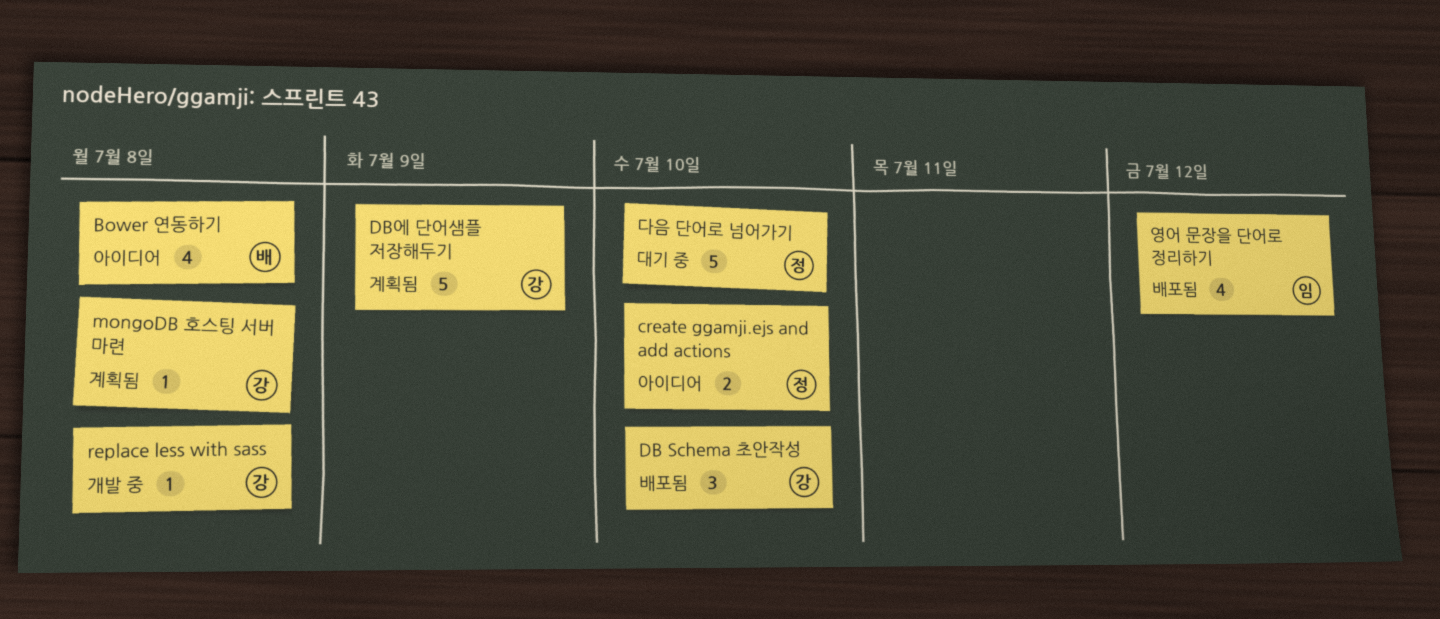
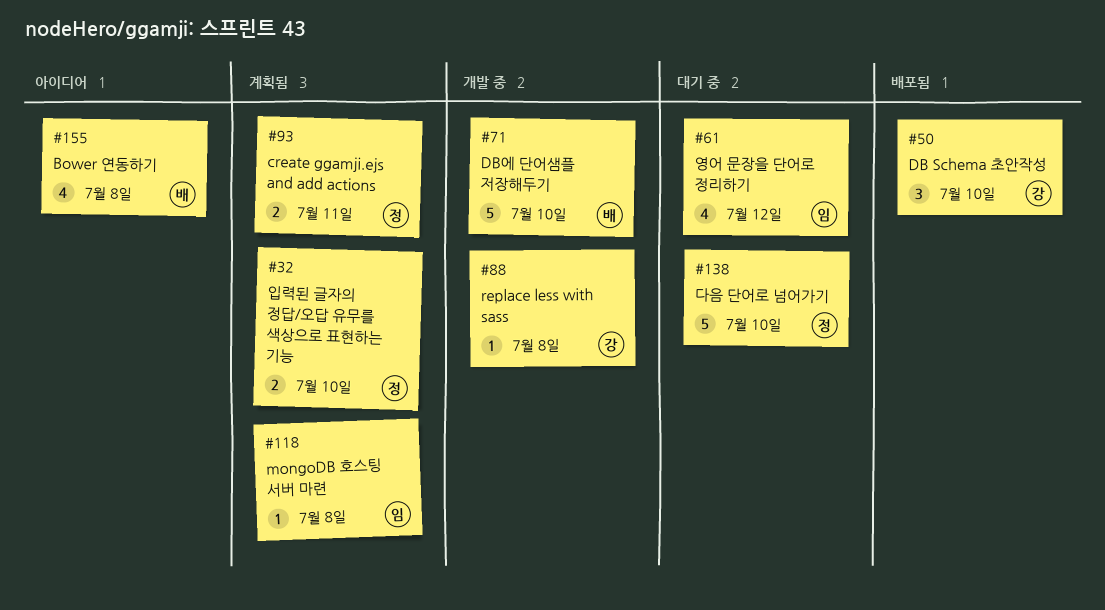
create ggamji.ejs and add actions, status: 아이디어 -> 계획됨
create ggamji.ejs and add actions, due: Jul 10 -> Jul 11
DB에 단어샘플 저장해두기, status: 계획됨 -> 개발 중
DB에 단어샘플 저장해두기, owner: 강 -> 배
DB에 단어샘플 저장해두기, due: Jul 9 -> Jul 10
mongoDB 호스팅 서버 마련, owner: 강 -> 임
영어 문장을 단어로 정리하기, status: 배포됨 -> 대기 중
입력된 글자의 정답/오답 유무를 색상으로 표현하는 기능: none -> present

